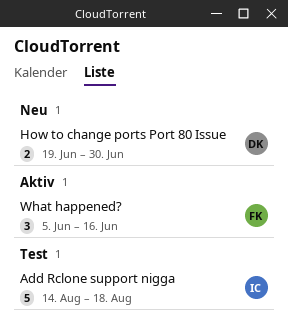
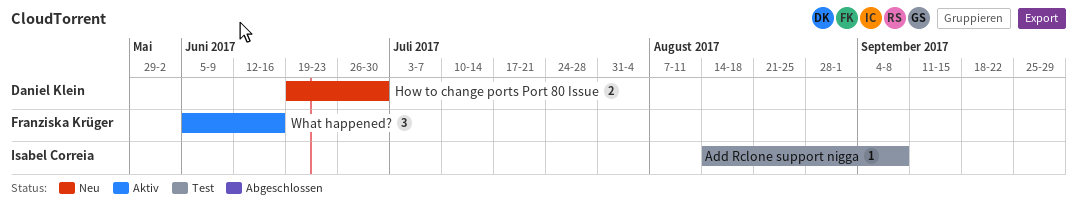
Add Rclone support nigga, estimate: 5 -> 1
Add Rclone support nigga, due: Aug 18 -> Sep 8

